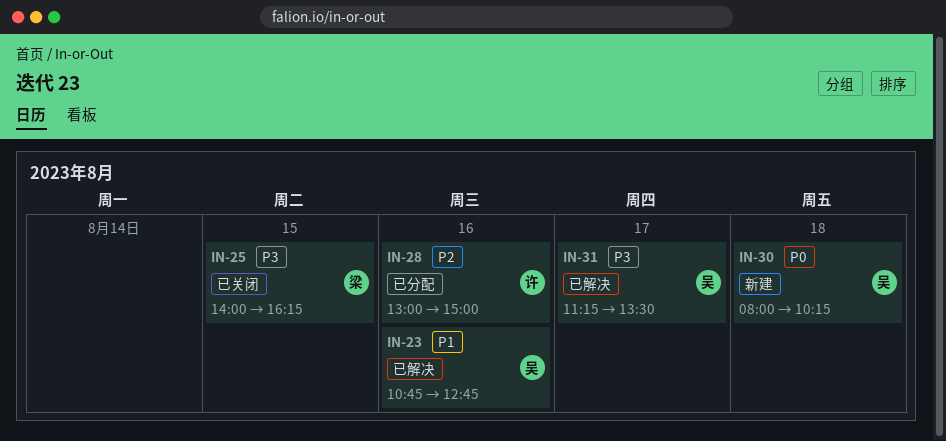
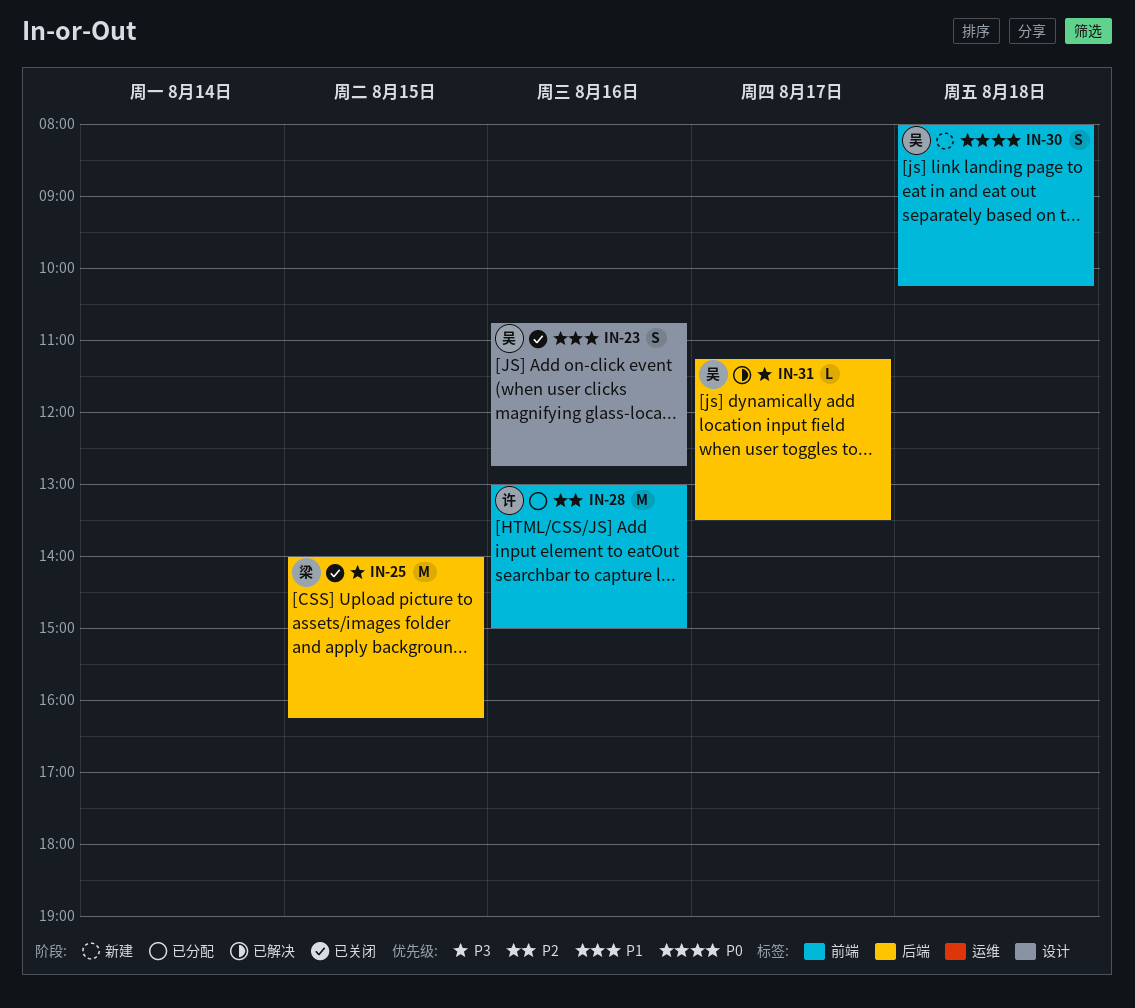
IN-23, status: 已解决 -> 已关闭

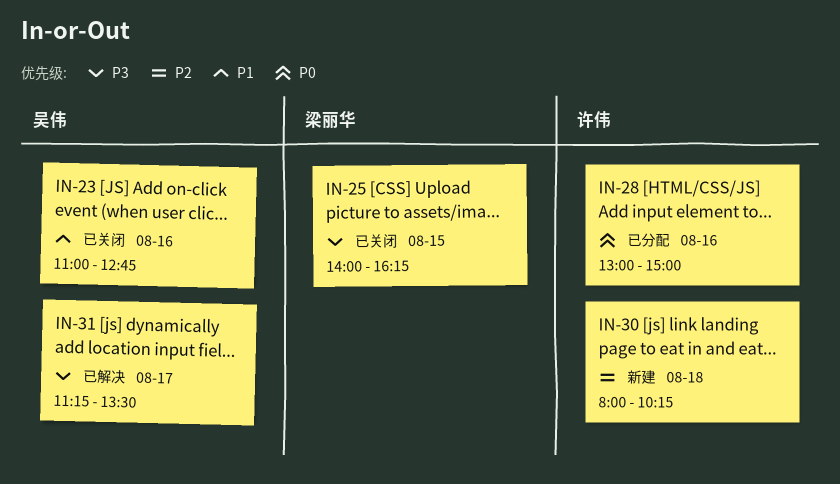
IN-23, begins: 10:45 -> 11:00
IN-28, priority: P2 -> P0
IN-30, owner: 吴伟 -> 许伟
IN-30, priority: P0 -> P2

